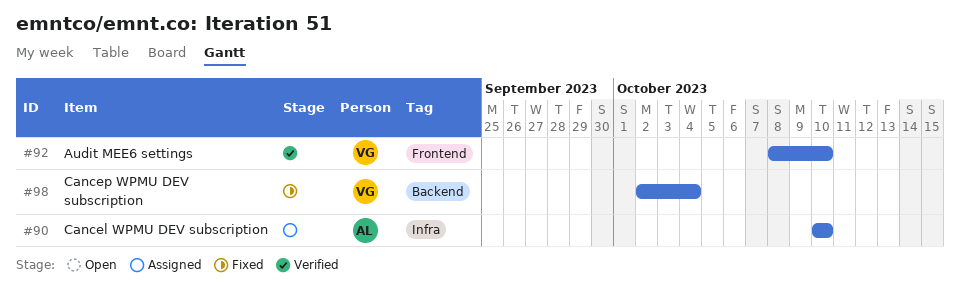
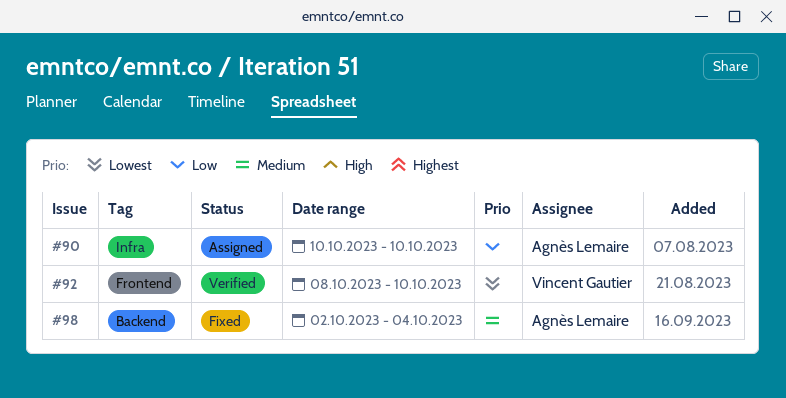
#98, owner: Vincent Gautier -> Agnès Lemaire

